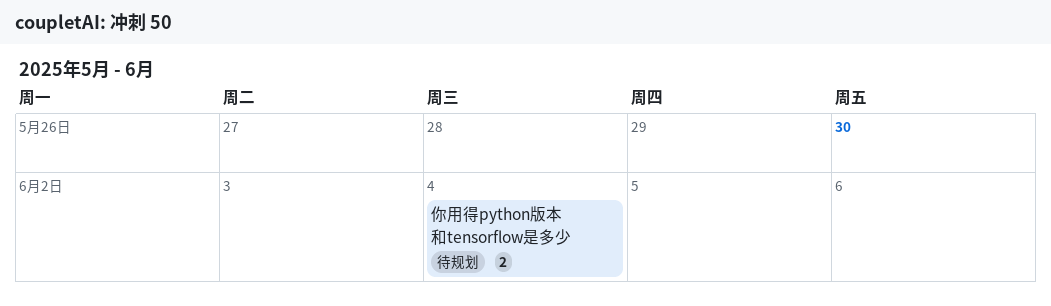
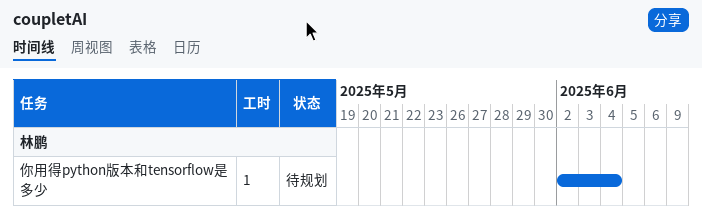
你用得python版本和tensorflow是多少, estimate: 2 -> 1

